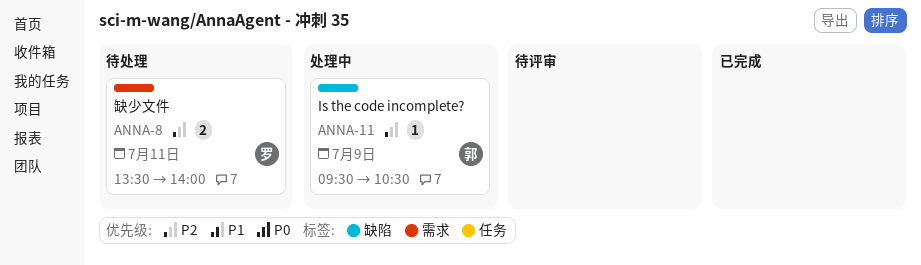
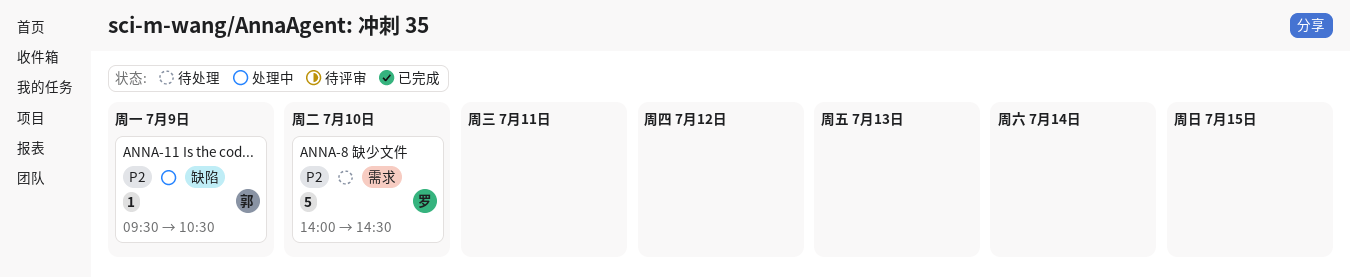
ANNA-8, estimate: 2 -> 5
ANNA-8, day: Jul 11 -> Jul 10
ANNA-8, begins: 13:30 -> 14:00
ANNA-8, ends: 14:00 -> 14:30

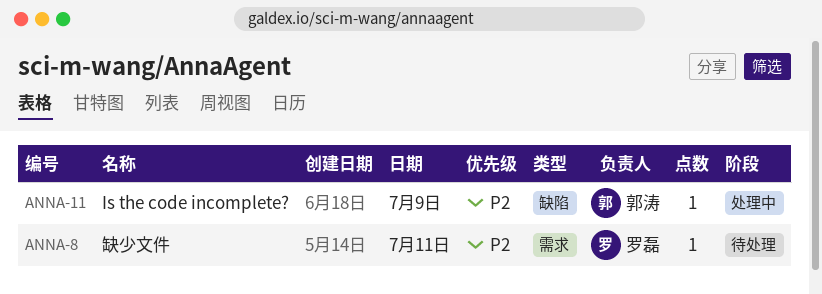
ANNA-8, estimate: 5 -> 1
ANNA-8, day: Jul 10 -> Jul 11

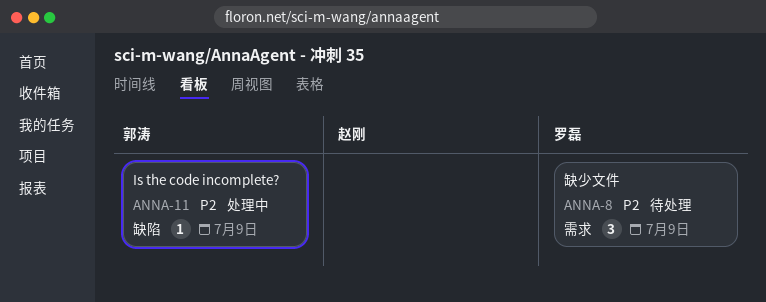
ANNA-8, estimate: 1 -> 3
ANNA-8, day: Jul 11 -> Jul 9

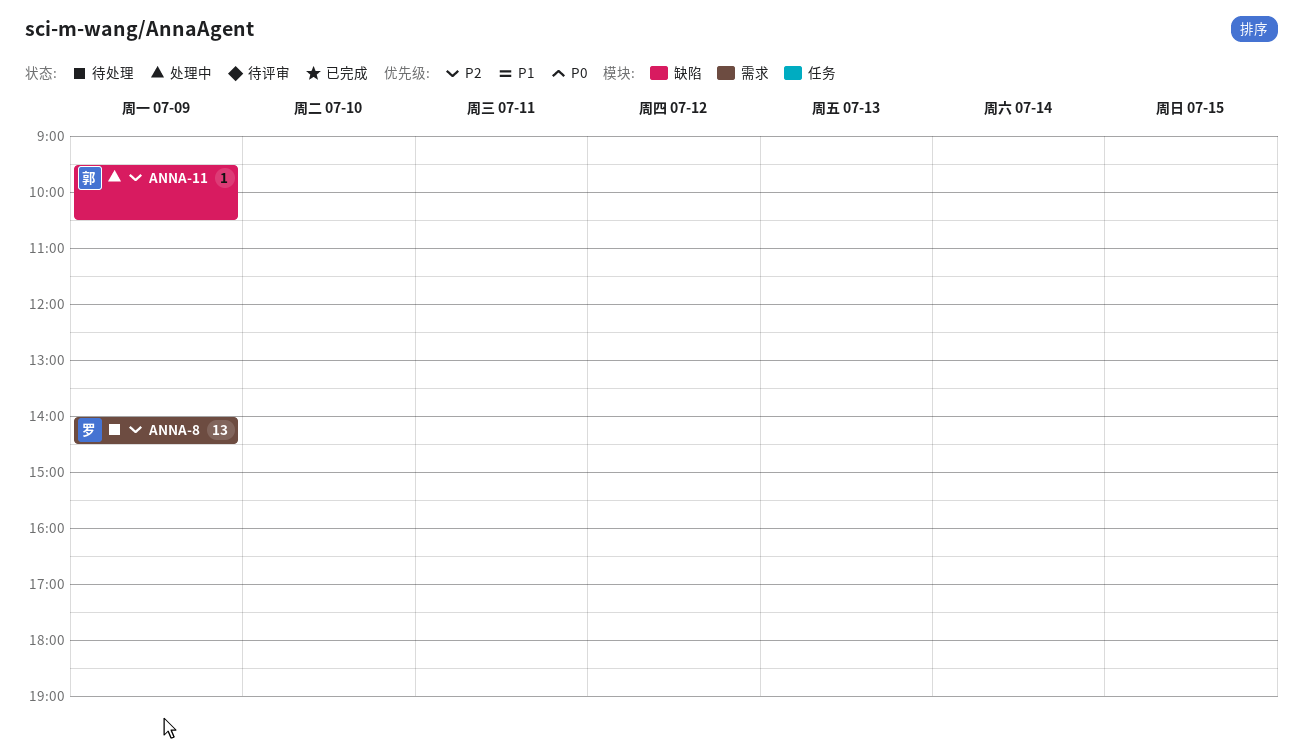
ANNA-8, estimate: 3 -> 13

